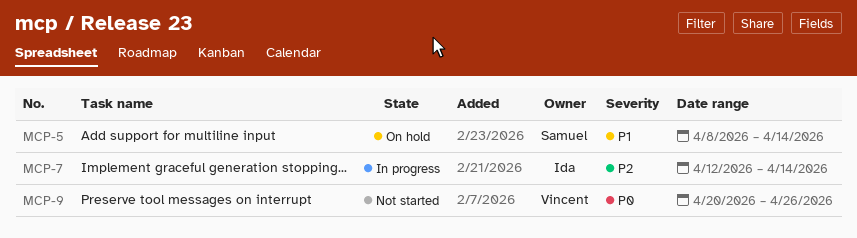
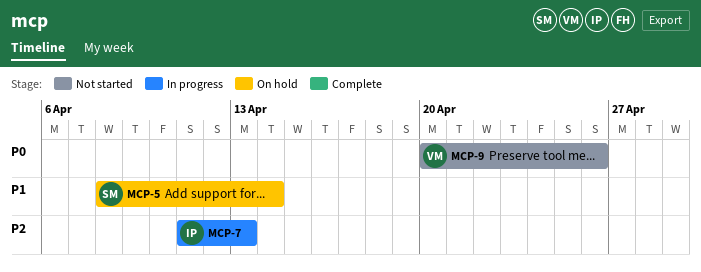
MCP-7, start: Apr 12 -> Apr 11
MCP-7, due: Apr 14 -> Apr 13

